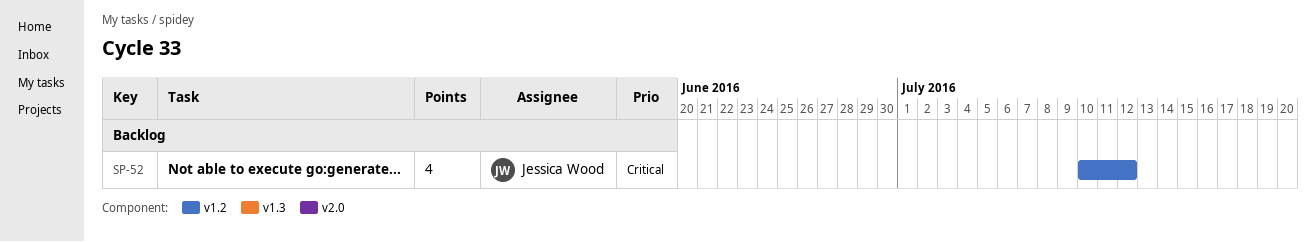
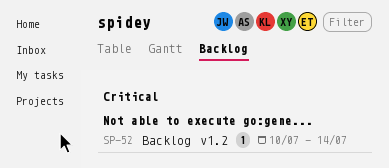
SP-52, estimate: 4 -> 1
SP-52, due: Jul 12 -> Jul 14

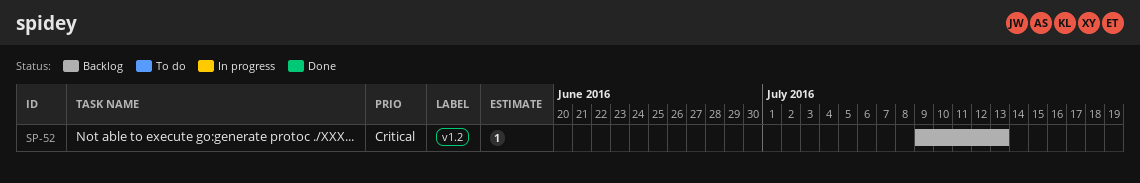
SP-52, start: Jul 10 -> Jul 9
SP-52, due: Jul 14 -> Jul 13

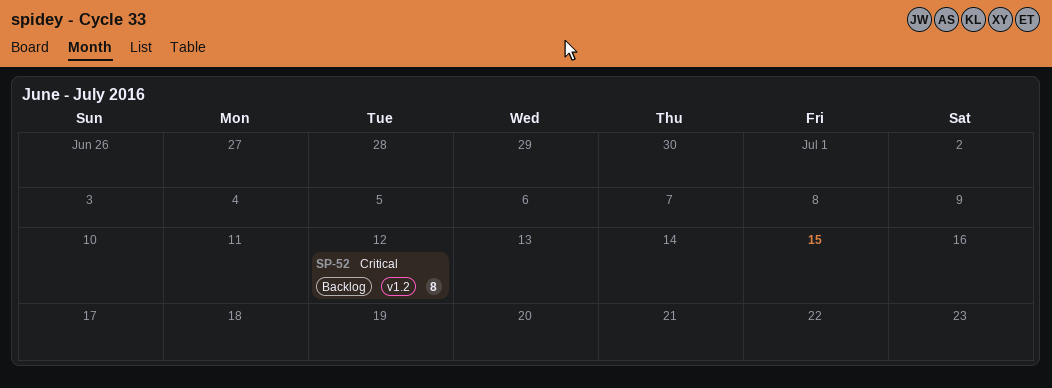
SP-52, estimate: 1 -> 8
SP-52, due: Jul 13 -> Jul 12

